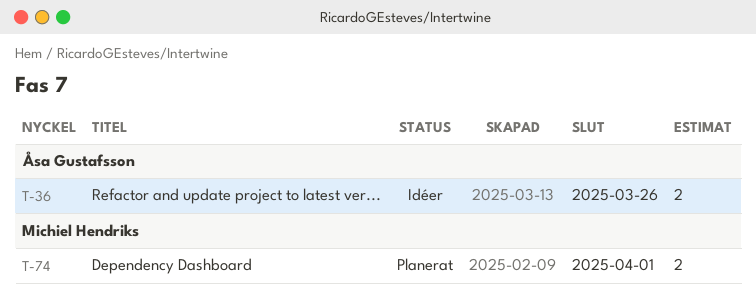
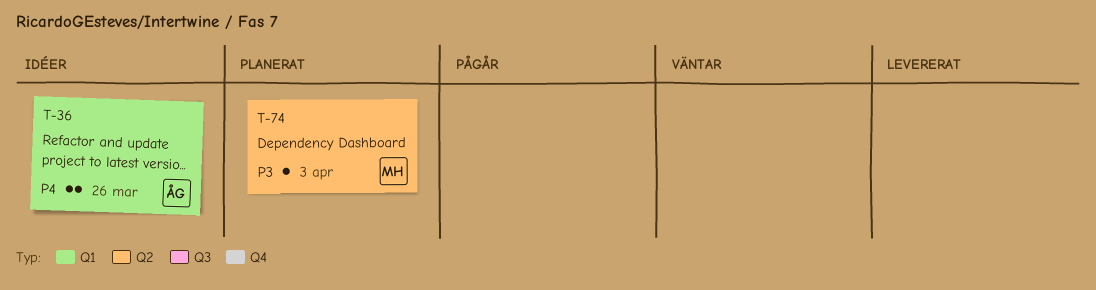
T-74, estimate: 2 -> 1
T-74, due: Apr 1 -> Apr 3

